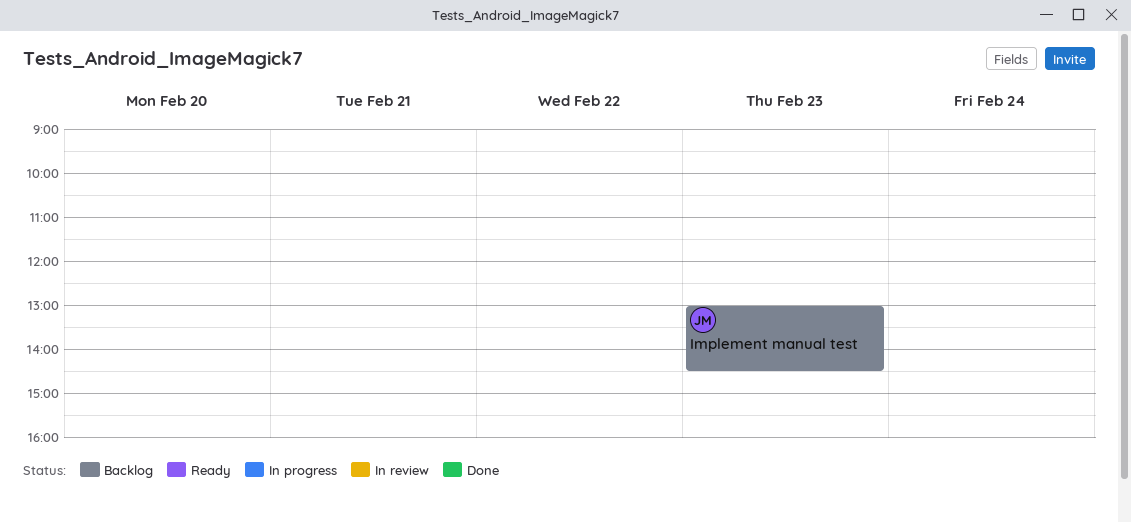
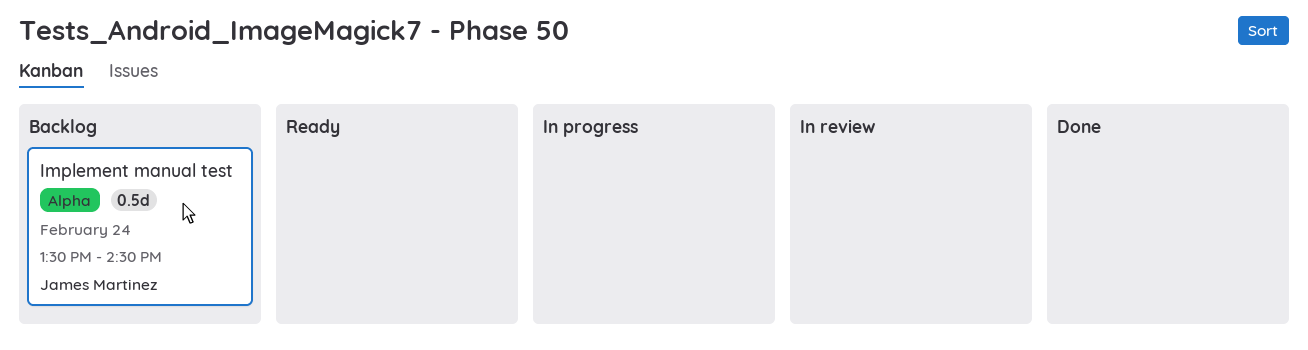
Implement manual test, day: Feb 23 -> Feb 24
Implement manual test, begins: 13:00 -> 13:30

